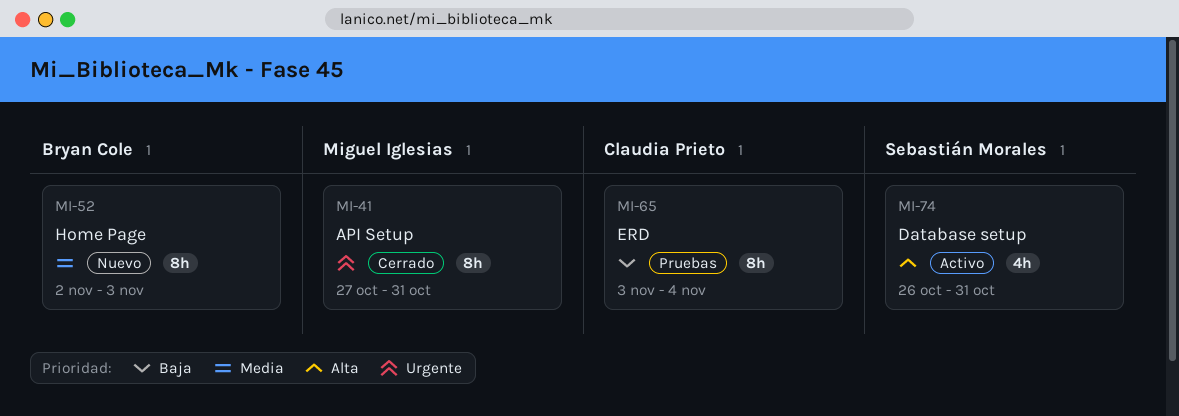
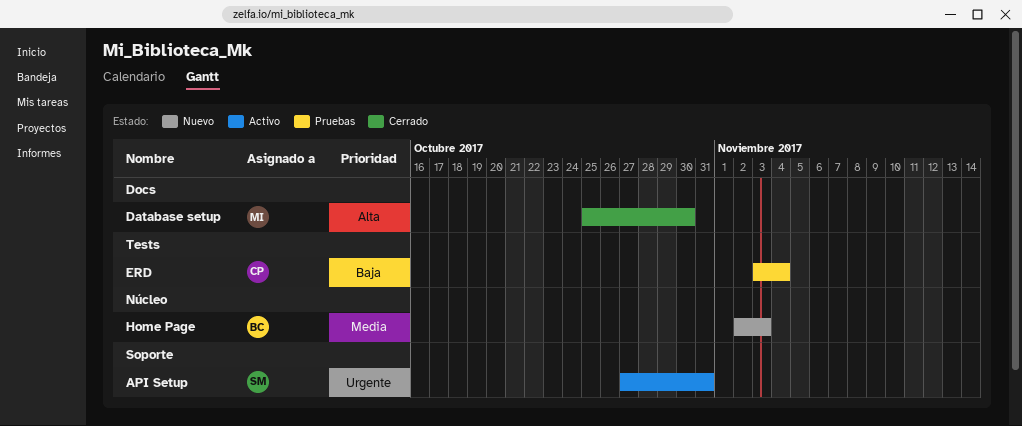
API Setup, status: Cerrado -> Activo
API Setup, owner: Miguel Iglesias -> Sebastián Morales
Database setup, status: Activo -> Cerrado
Database setup, owner: Sebastián Morales -> Miguel Iglesias
Database setup, start: Oct 26 -> Oct 25
Database setup, due: Oct 31 -> Oct 30

